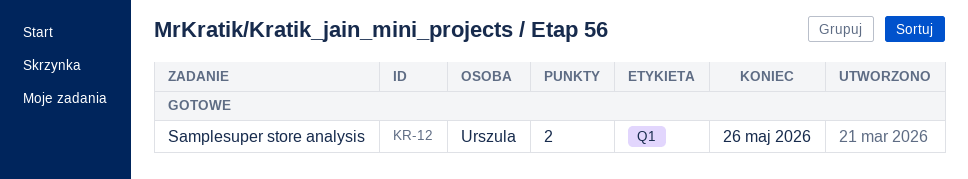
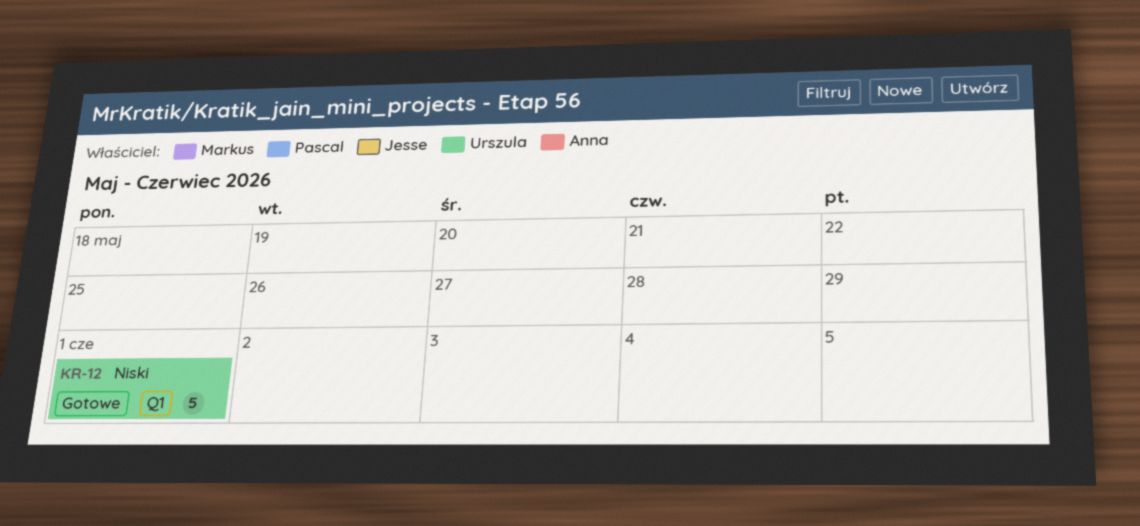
KR-12, estimate: 2 -> 5
KR-12, due: May 26 -> Jun 1

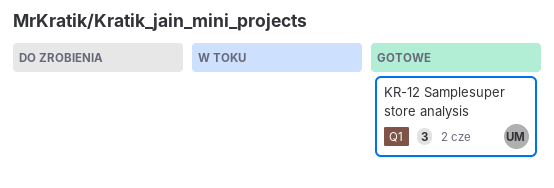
KR-12, estimate: 5 -> 3
KR-12, due: Jun 1 -> Jun 2

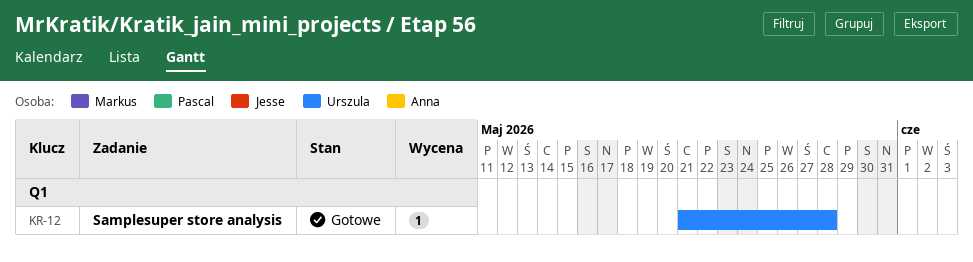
KR-12, estimate: 3 -> 1
KR-12, due: Jun 2 -> May 28

